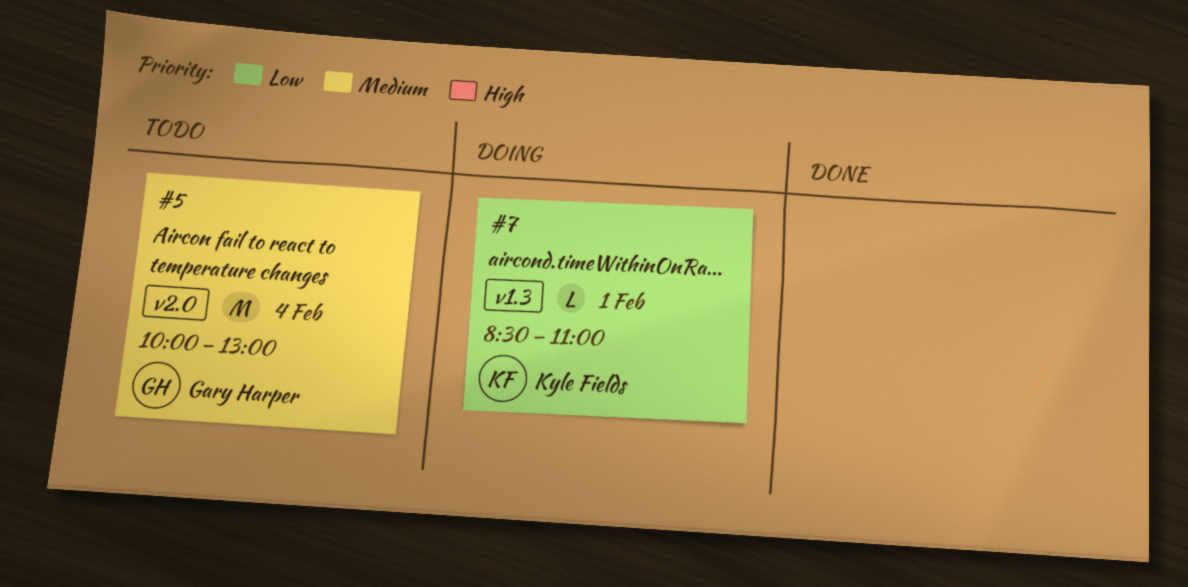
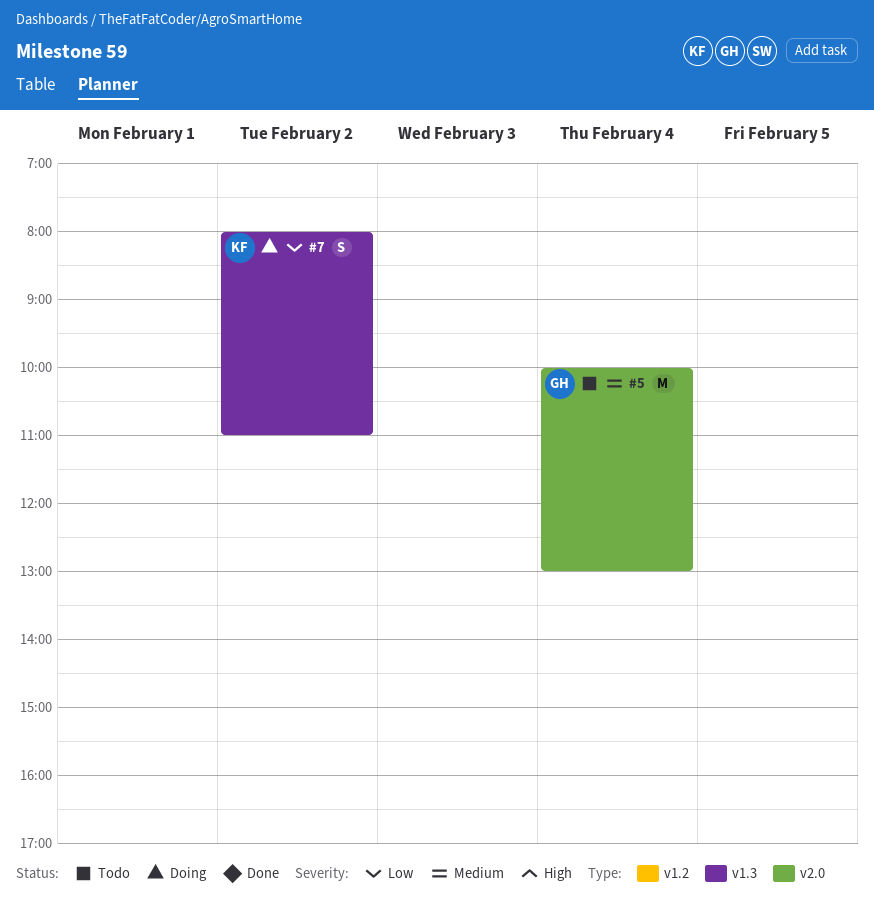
#7, estimate: L -> S
#7, day: Feb 1 -> Feb 2
#7, begins: 08:30 -> 08:00

